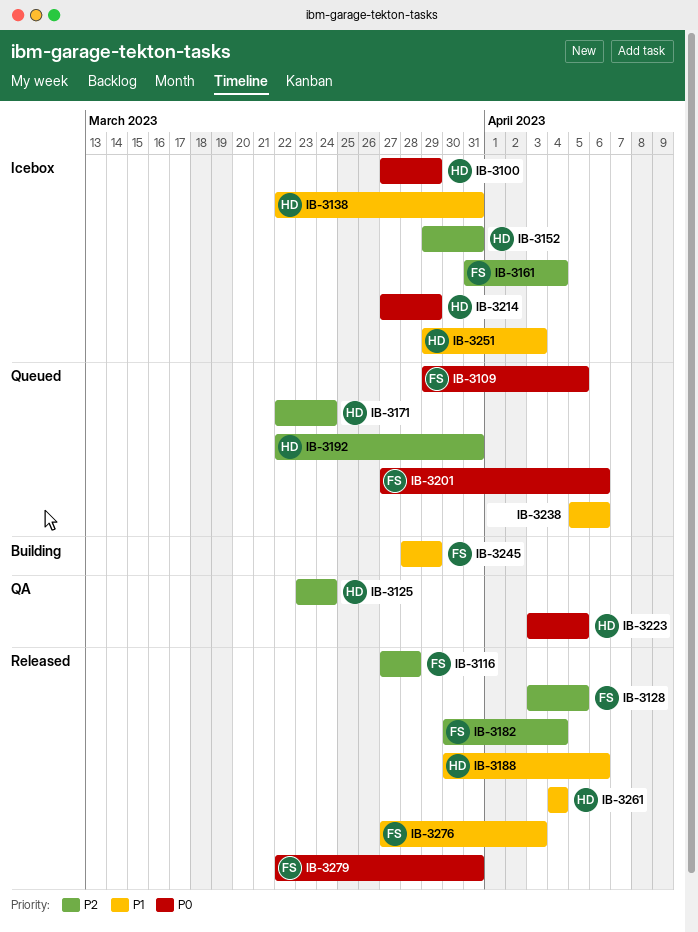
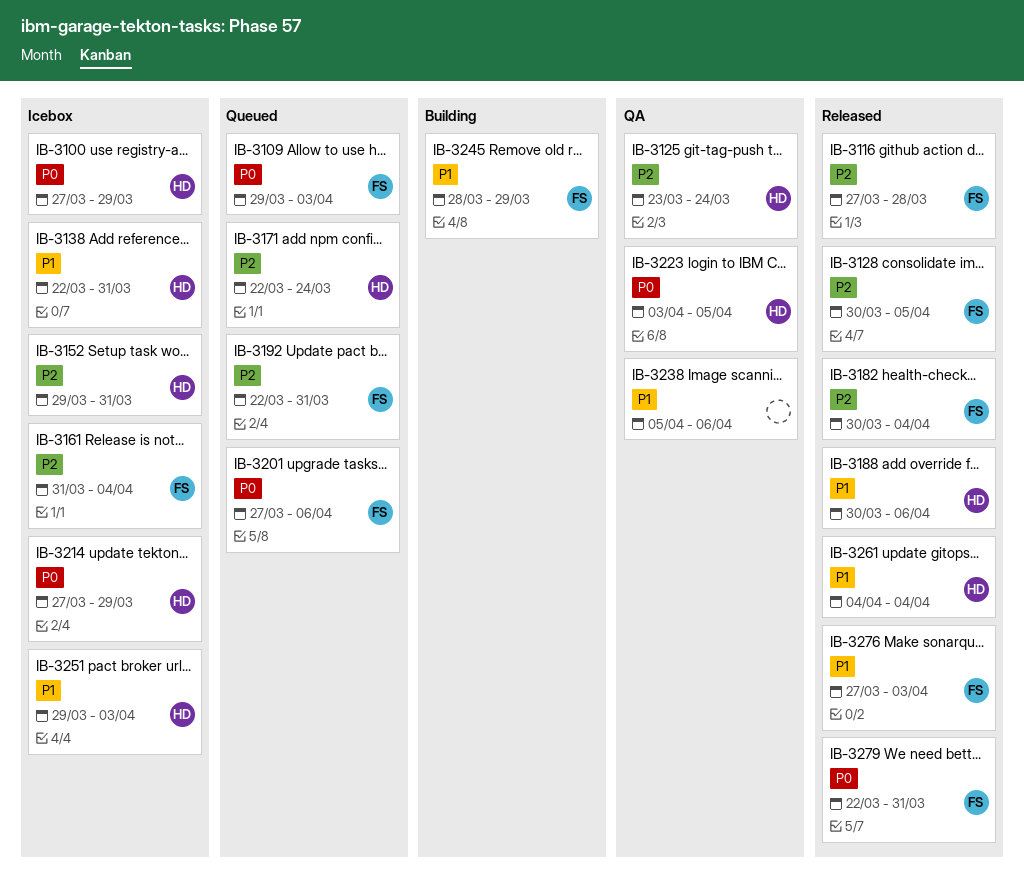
IB-3109, due: Apr 5 -> Apr 3
IB-3128, start: Apr 3 -> Mar 30
IB-3192, owner: HD -> FS
IB-3238, status: Queued -> QA

